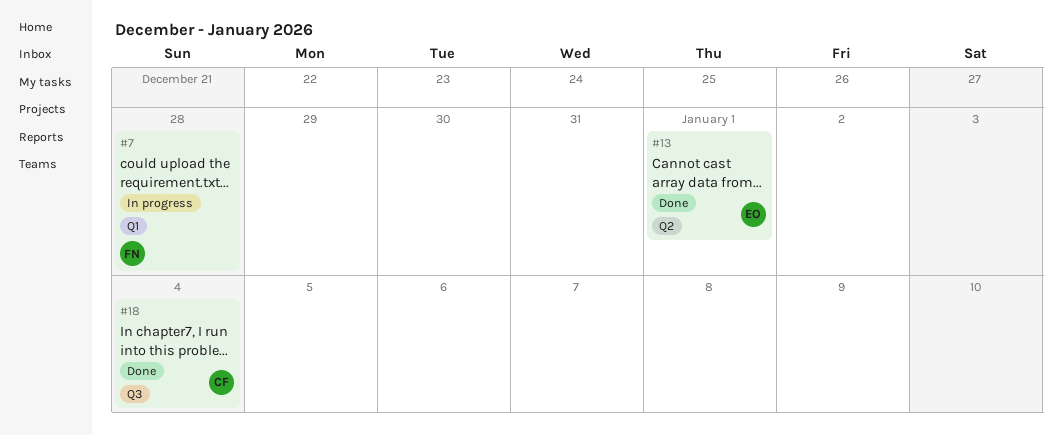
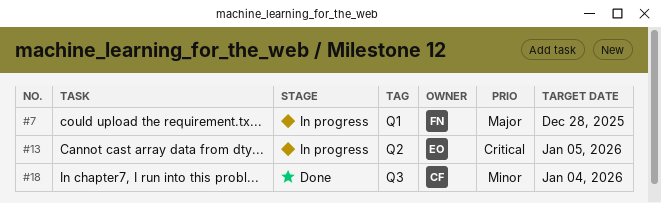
#13, status: Done -> In progress
#13, due: Jan 1 -> Jan 5

